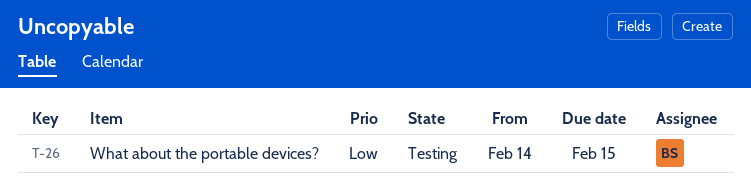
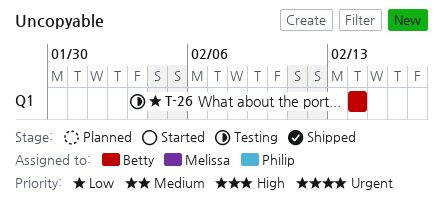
T-26, due: Feb 15 -> Feb 14

